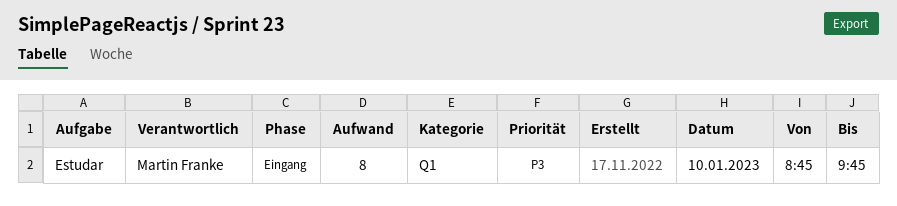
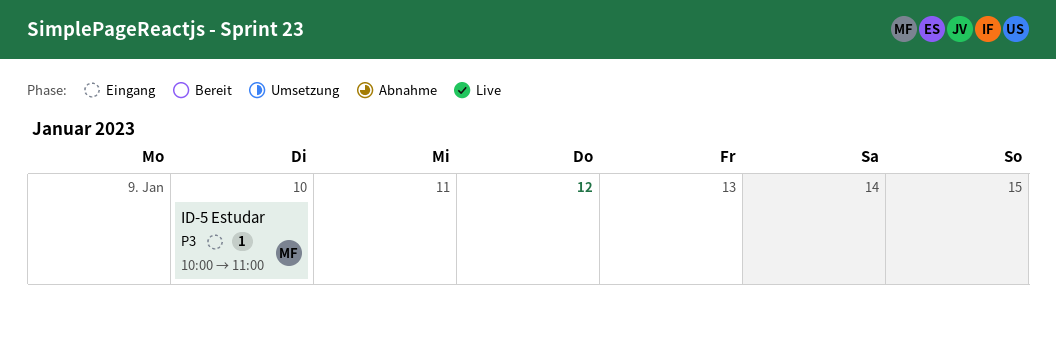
Estudar, estimate: 8 -> 1
Estudar, begins: 08:45 -> 10:00
Estudar, ends: 09:45 -> 11:00

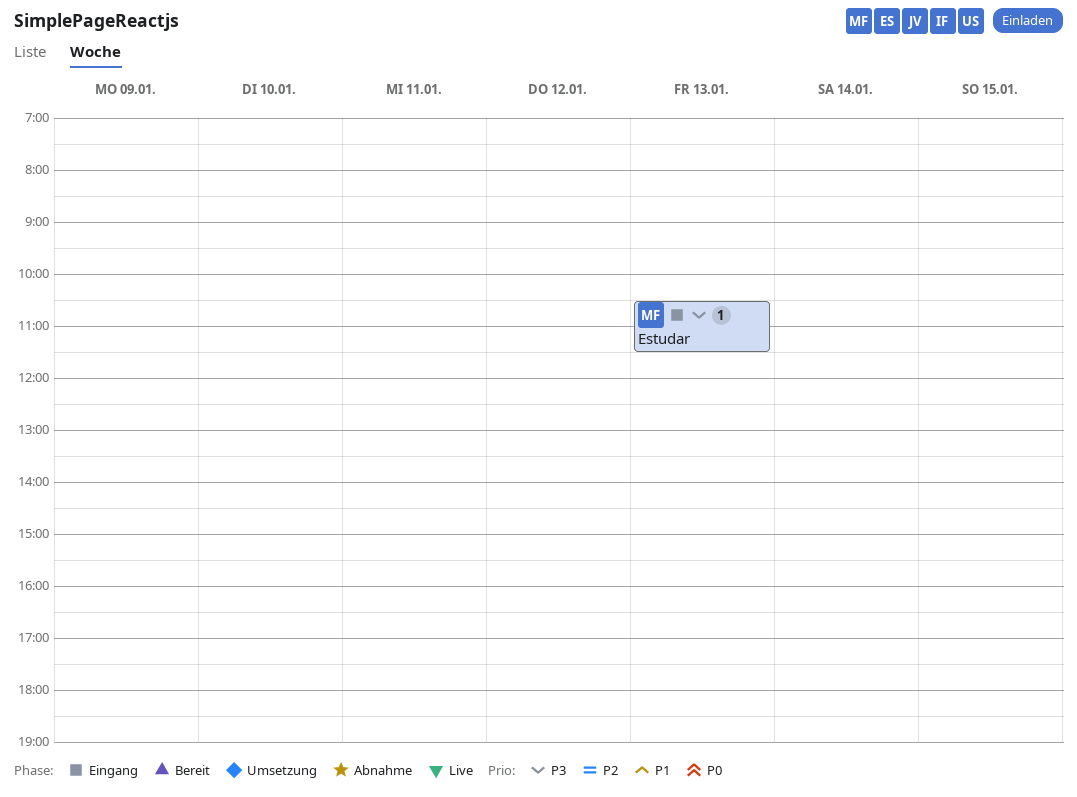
Estudar, day: Jan 10 -> Jan 13
Estudar, begins: 10:00 -> 10:30
Estudar, ends: 11:00 -> 11:30

